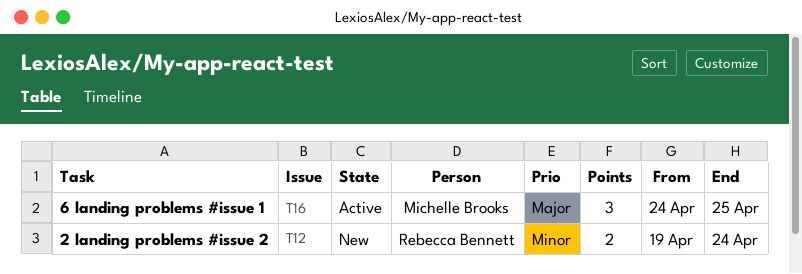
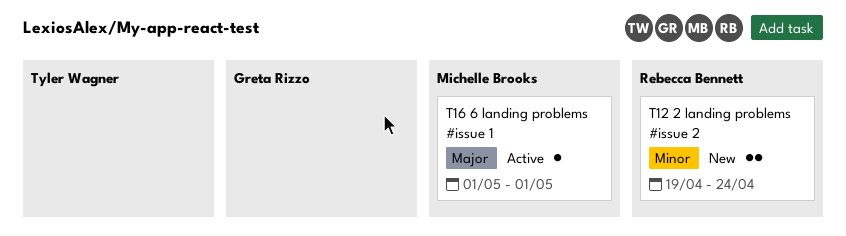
T16, estimate: 3 -> 1
T16, start: Apr 24 -> May 1
T16, due: Apr 25 -> May 1

